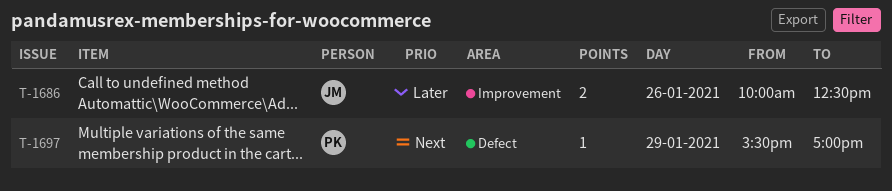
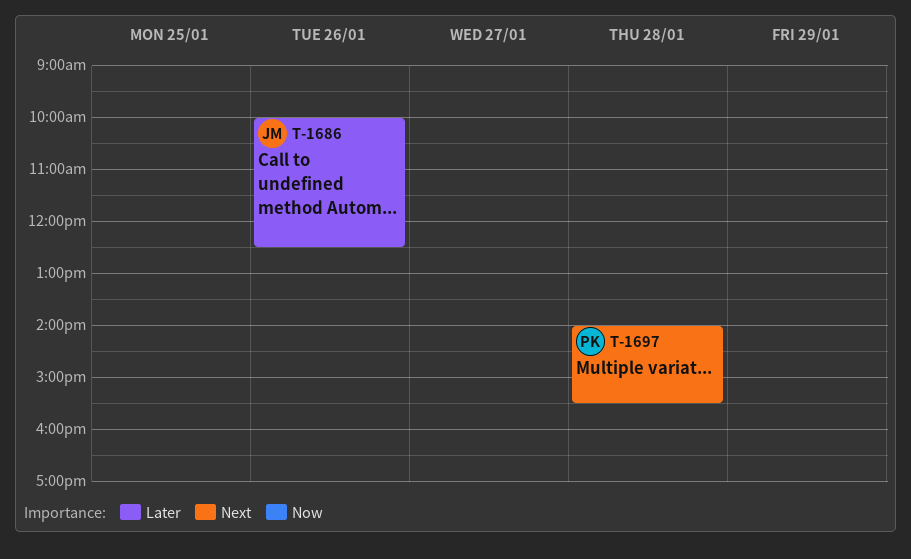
T-1697, day: Jan 29 -> Jan 28
T-1697, begins: 15:30 -> 14:00
T-1697, ends: 17:00 -> 15:30

